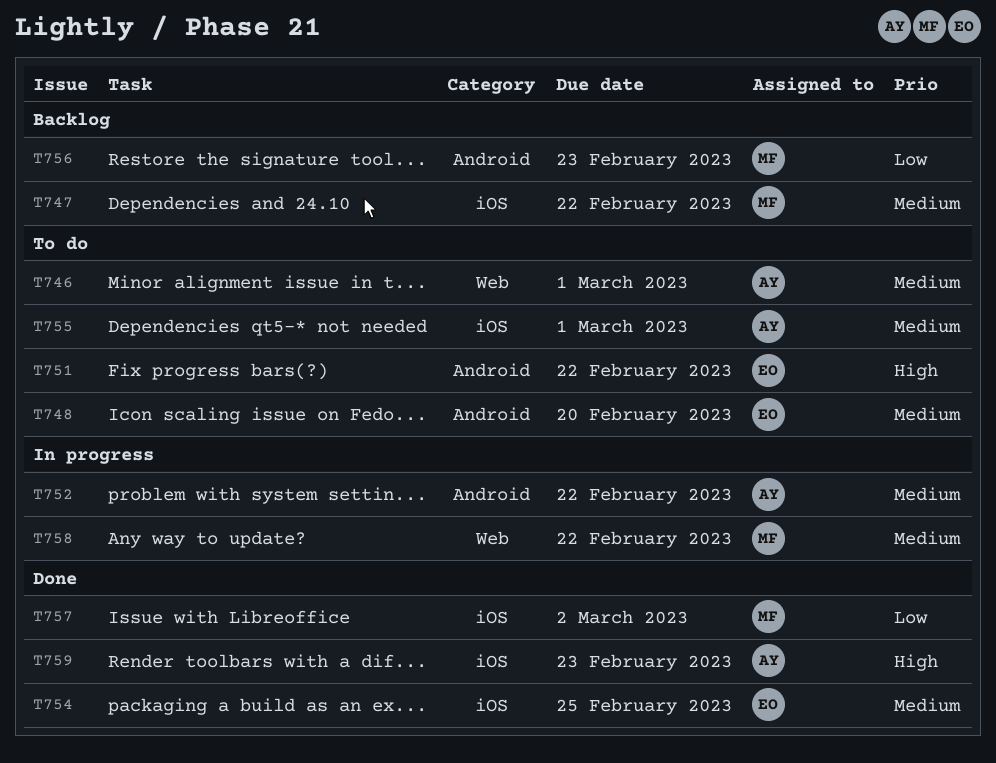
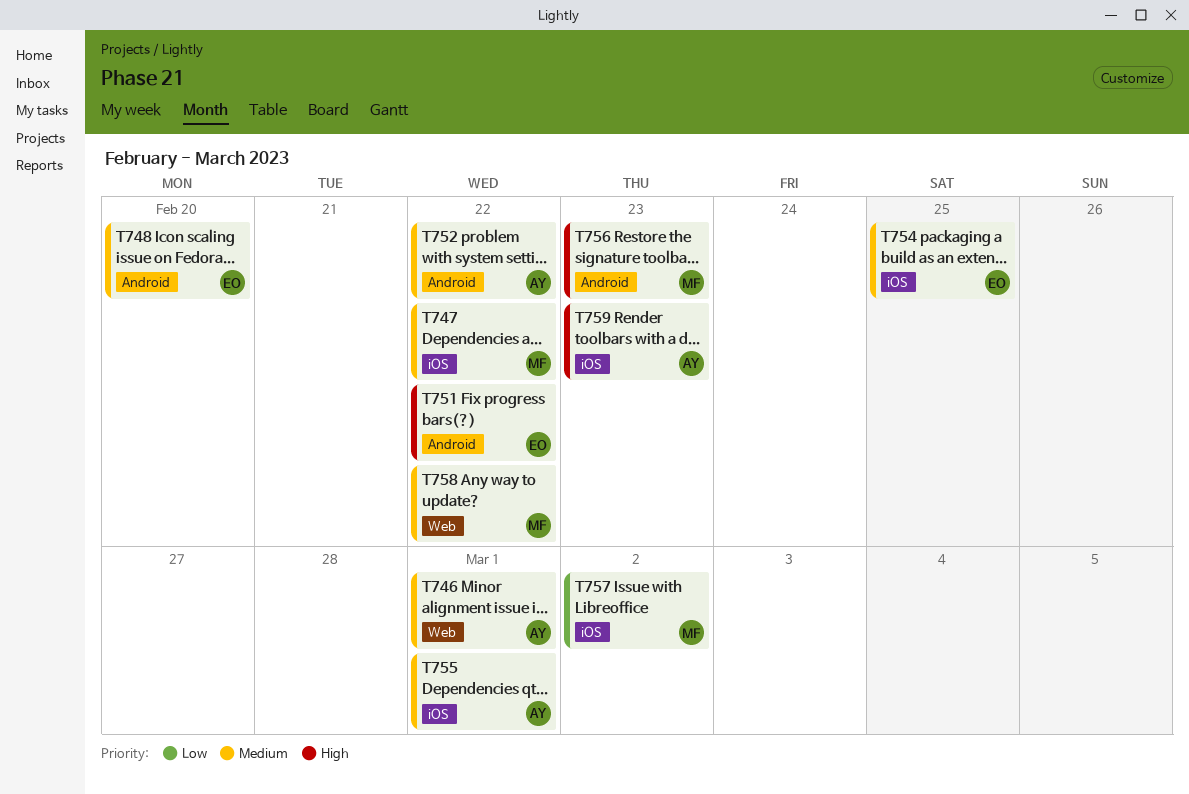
T756, priority: Low -> High

